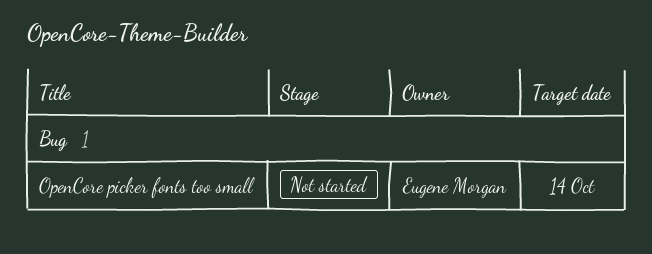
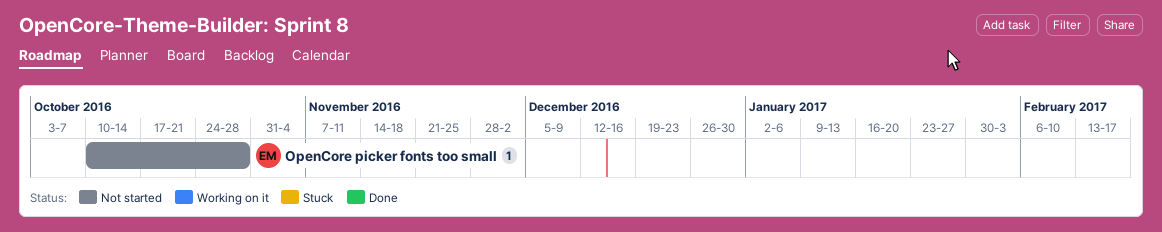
OpenCore picker fonts too small, due: Oct 14 -> Oct 28

